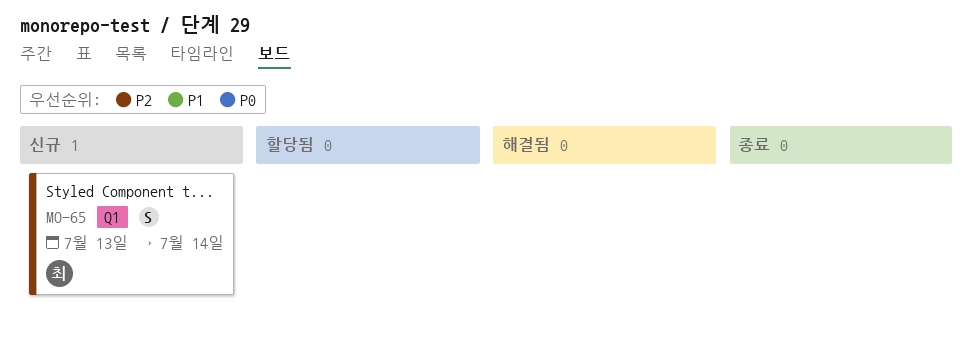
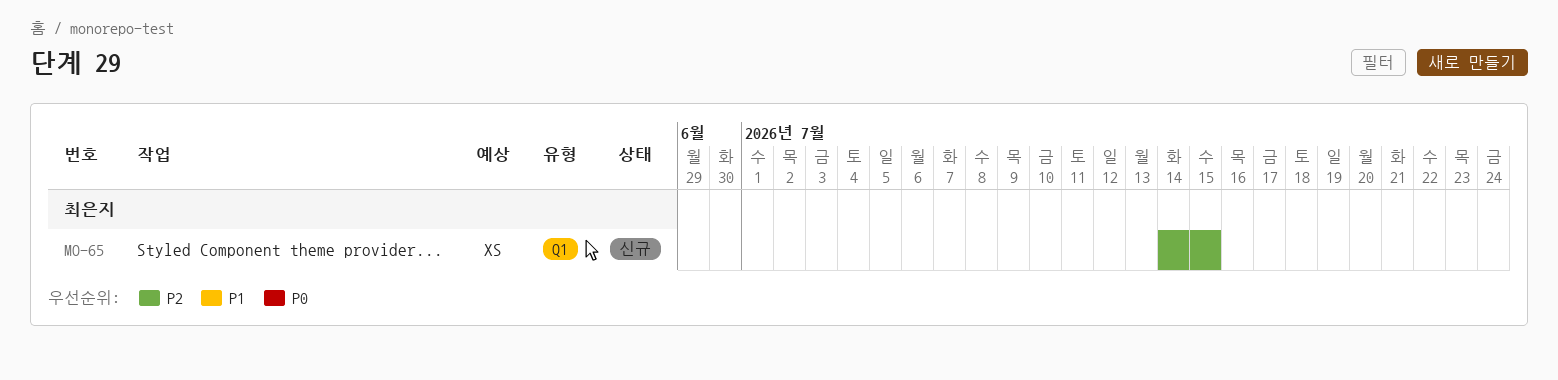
MO-65, estimate: S -> XS
MO-65, start: Jul 13 -> Jul 14
MO-65, due: Jul 14 -> Jul 15

